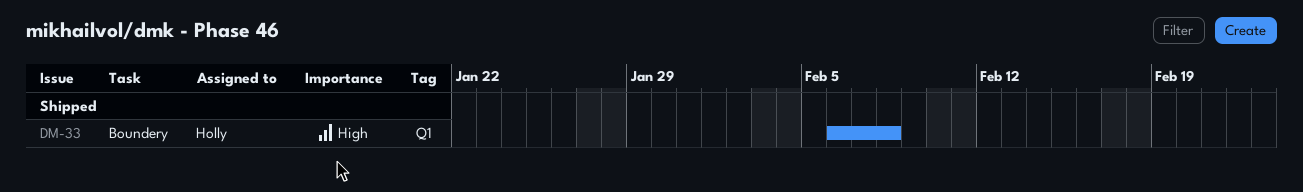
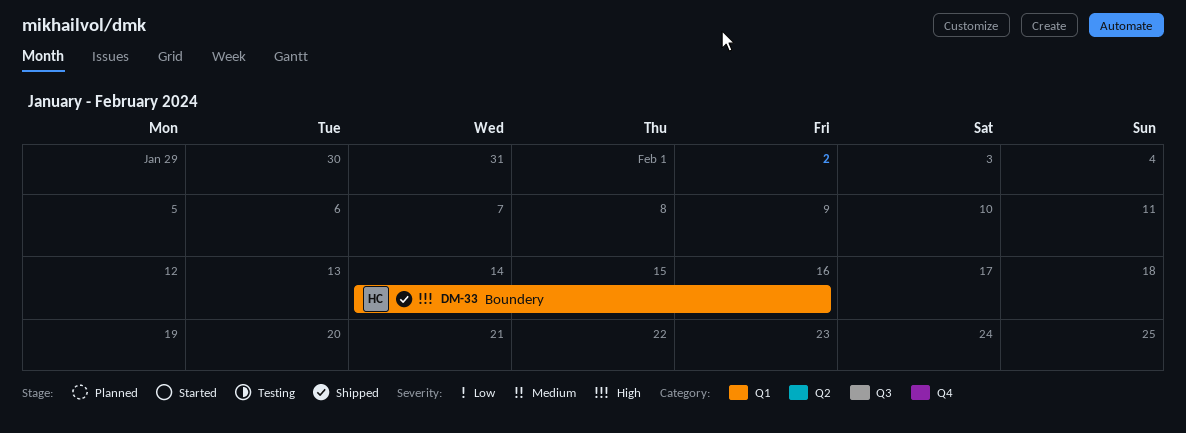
DM-33, start: Feb 6 -> Feb 14
DM-33, due: Feb 8 -> Feb 16

